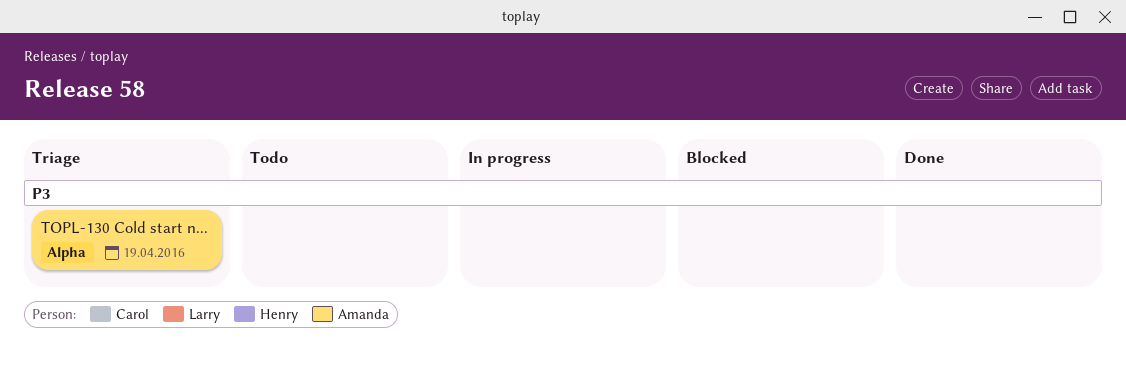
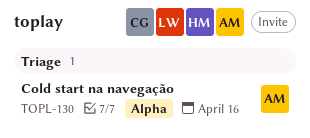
TOPL-130, due: Apr 19 -> Apr 16

